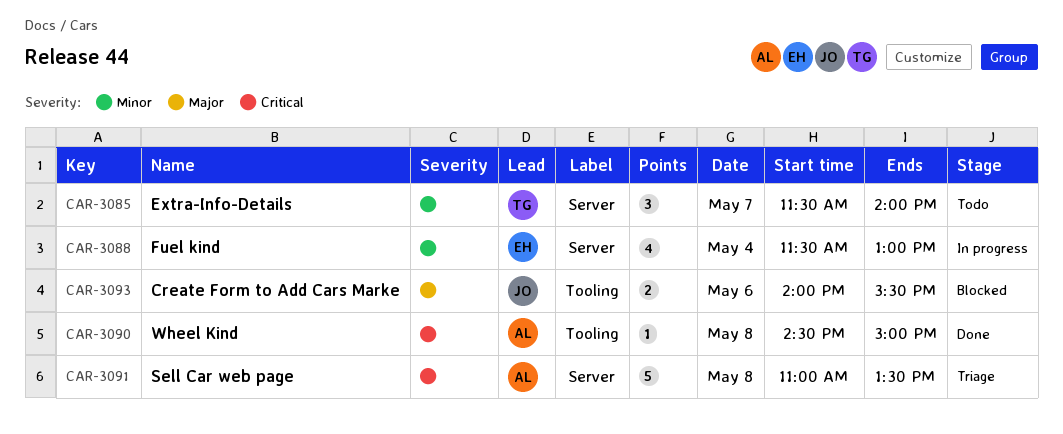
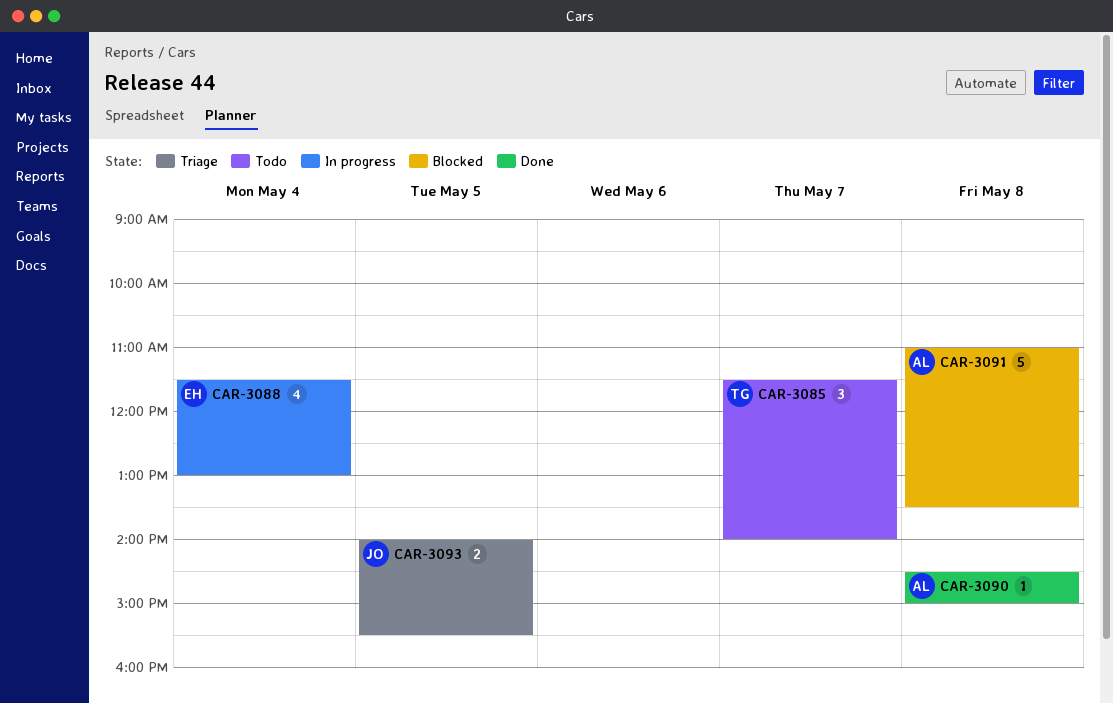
CAR-3091, status: Triage -> Blocked
CAR-3093, status: Blocked -> Triage
CAR-3093, day: May 6 -> May 5

